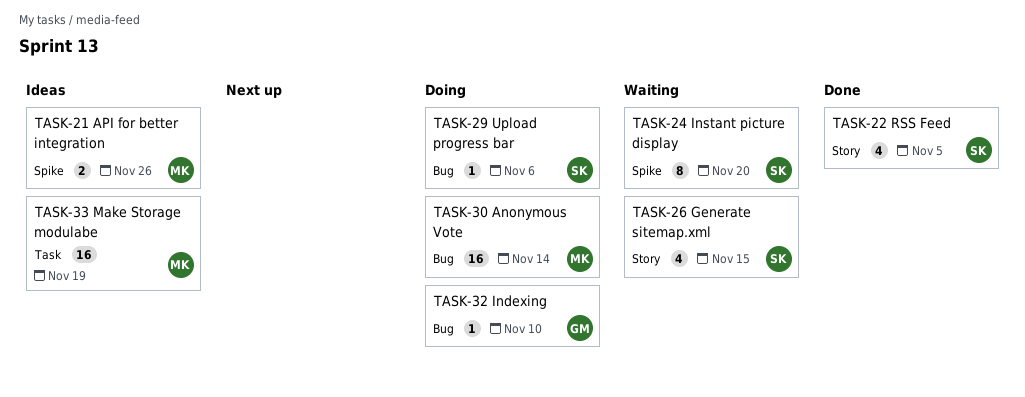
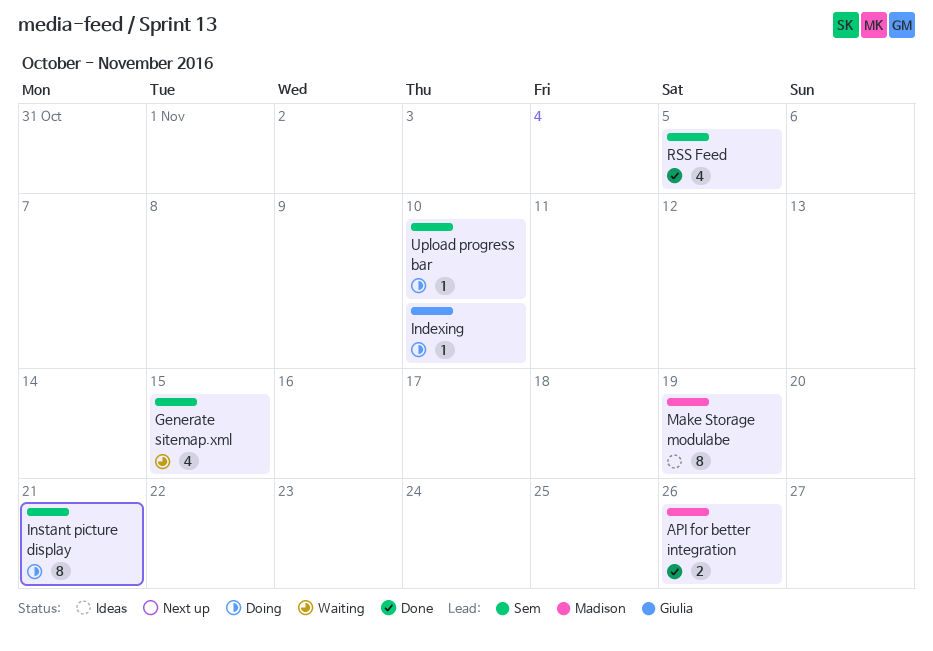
Anonymous Vote: present -> none
API for better integration, status: Ideas -> Done
Instant picture display, status: Waiting -> Doing
Instant picture display, due: Nov 20 -> Nov 21
Make Storage modulabe, estimate: 16 -> 8
Upload progress bar, due: Nov 6 -> Nov 10

